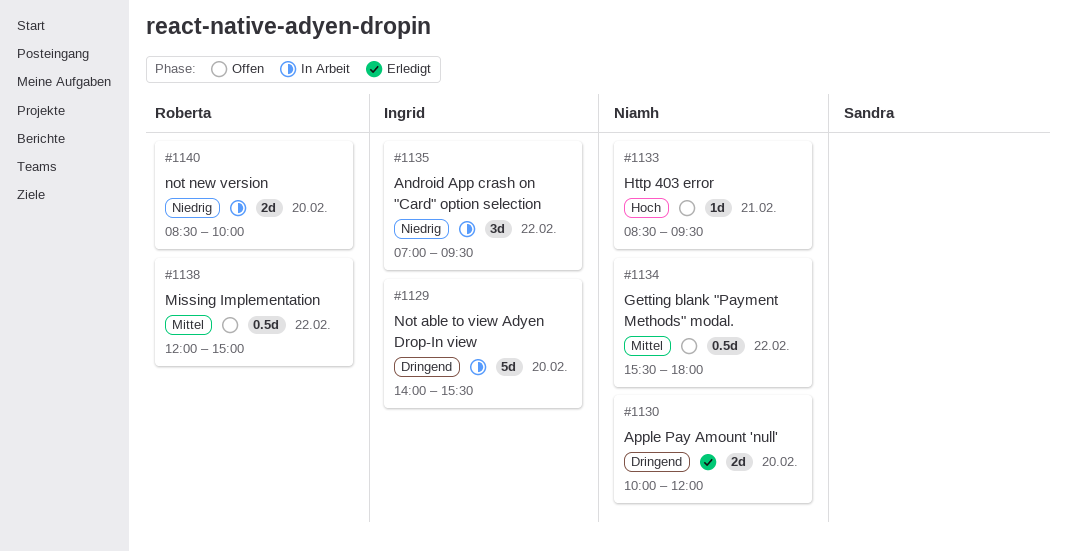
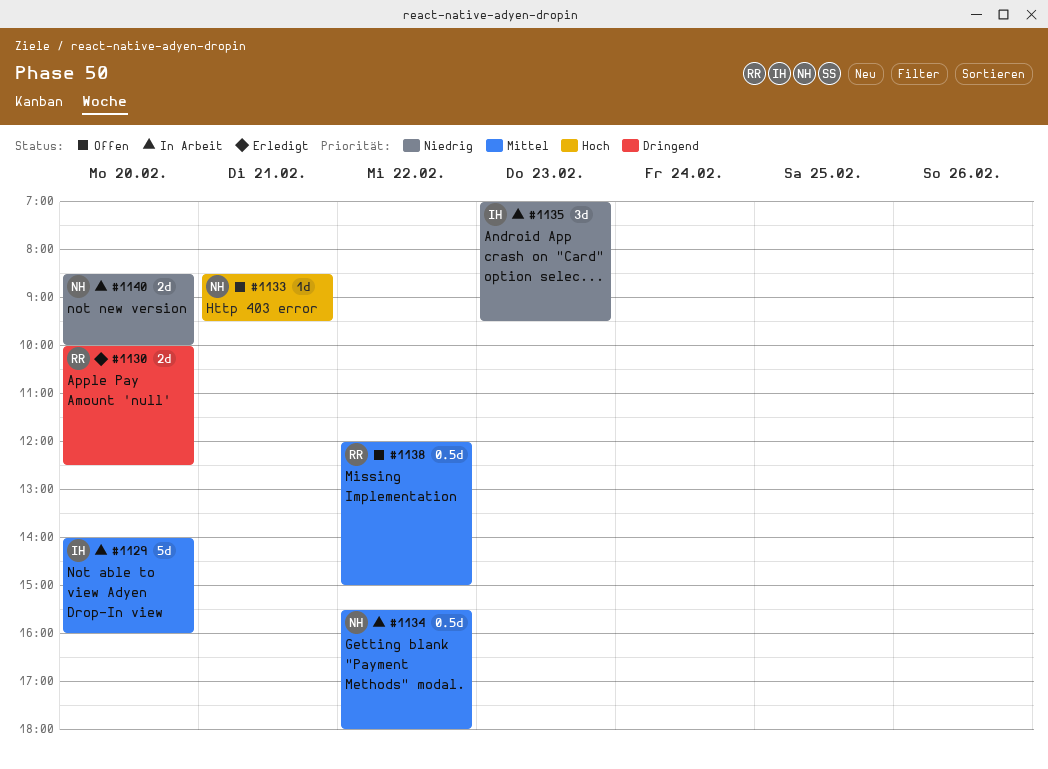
#1129, priority: Dringend -> Mittel
#1129, ends: 15:30 -> 16:00
#1130, owner: Niamh -> Roberta
#1130, ends: 12:00 -> 12:30
#1134, status: Offen -> In Arbeit
#1135, day: Feb 22 -> Feb 23
#1140, owner: Roberta -> Niamh

